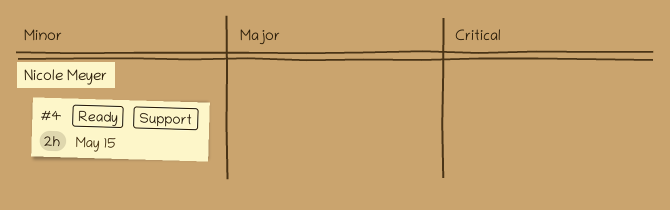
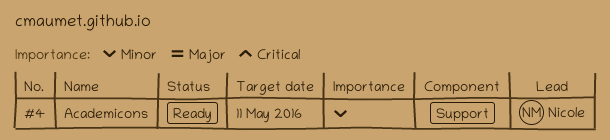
#4, due: May 15 -> May 11

